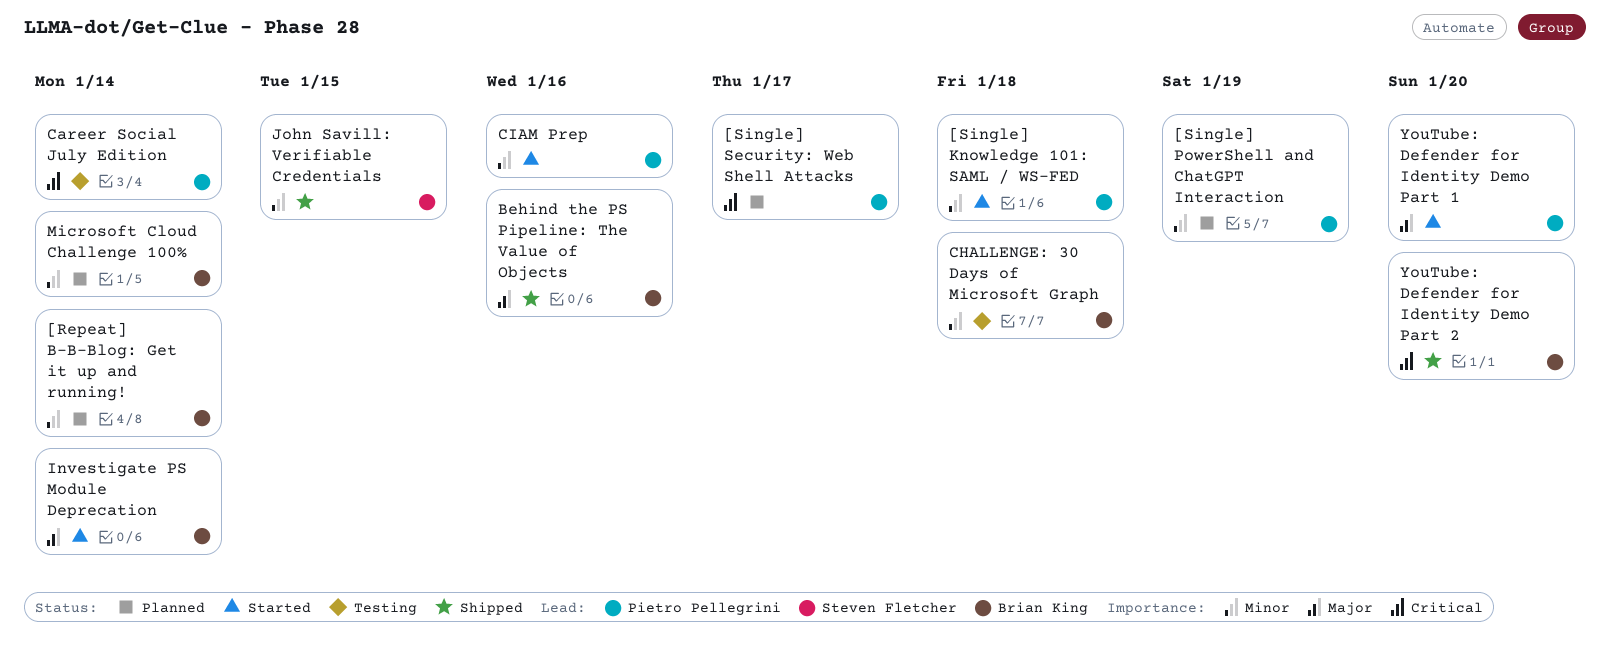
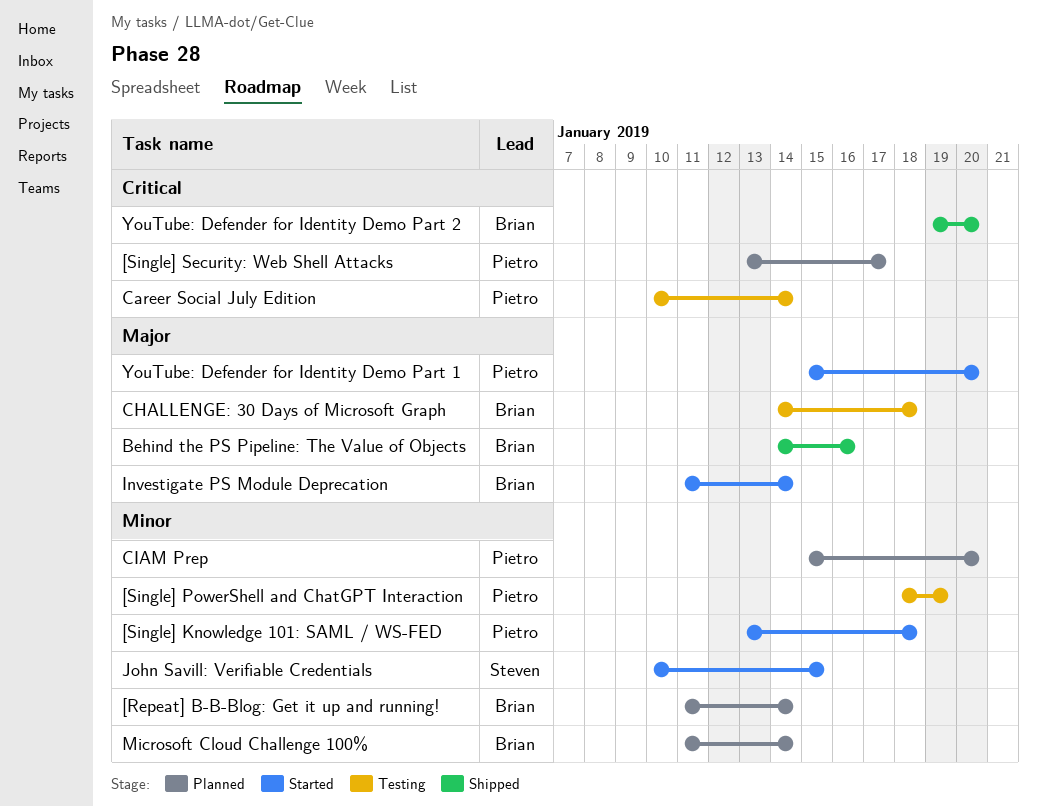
[Single] PowerShell and ChatGPT Interaction, status: Planned -> Testing
CHALLENGE: 30 Days of Microsoft Graph, priority: Minor -> Major
CIAM Prep, status: Started -> Planned
CIAM Prep, due: Jan 16 -> Jan 20
John Savill: Verifiable Credentials, status: Shipped -> Started

